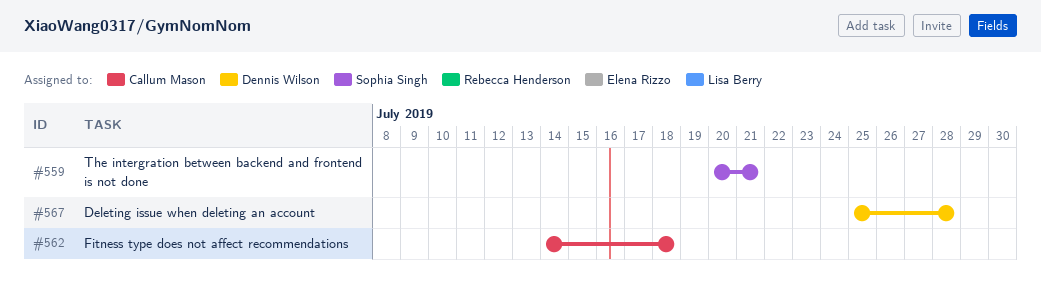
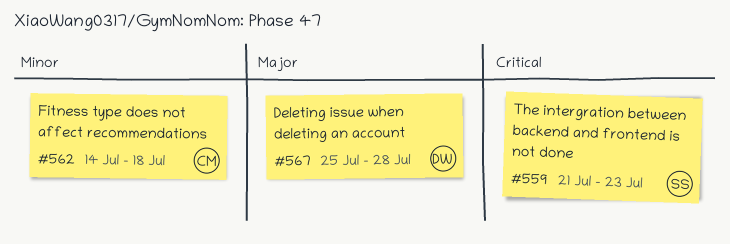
#559, start: Jul 20 -> Jul 21
#559, due: Jul 21 -> Jul 23

